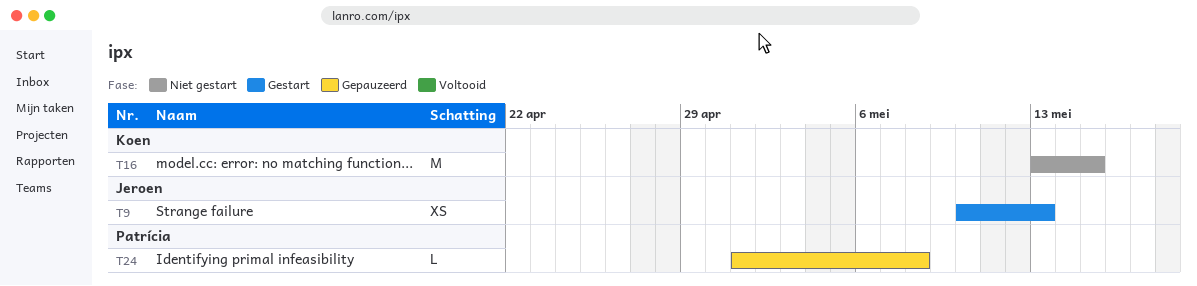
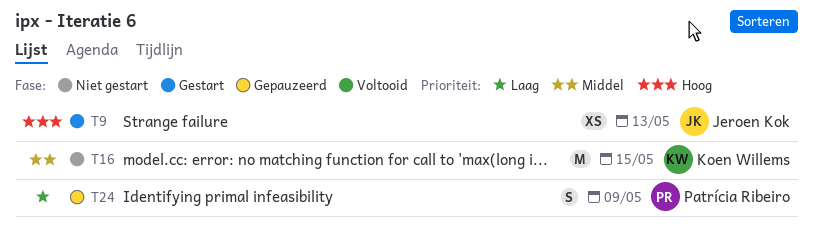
T24, estimate: L -> S
T24, due: May 8 -> May 9

